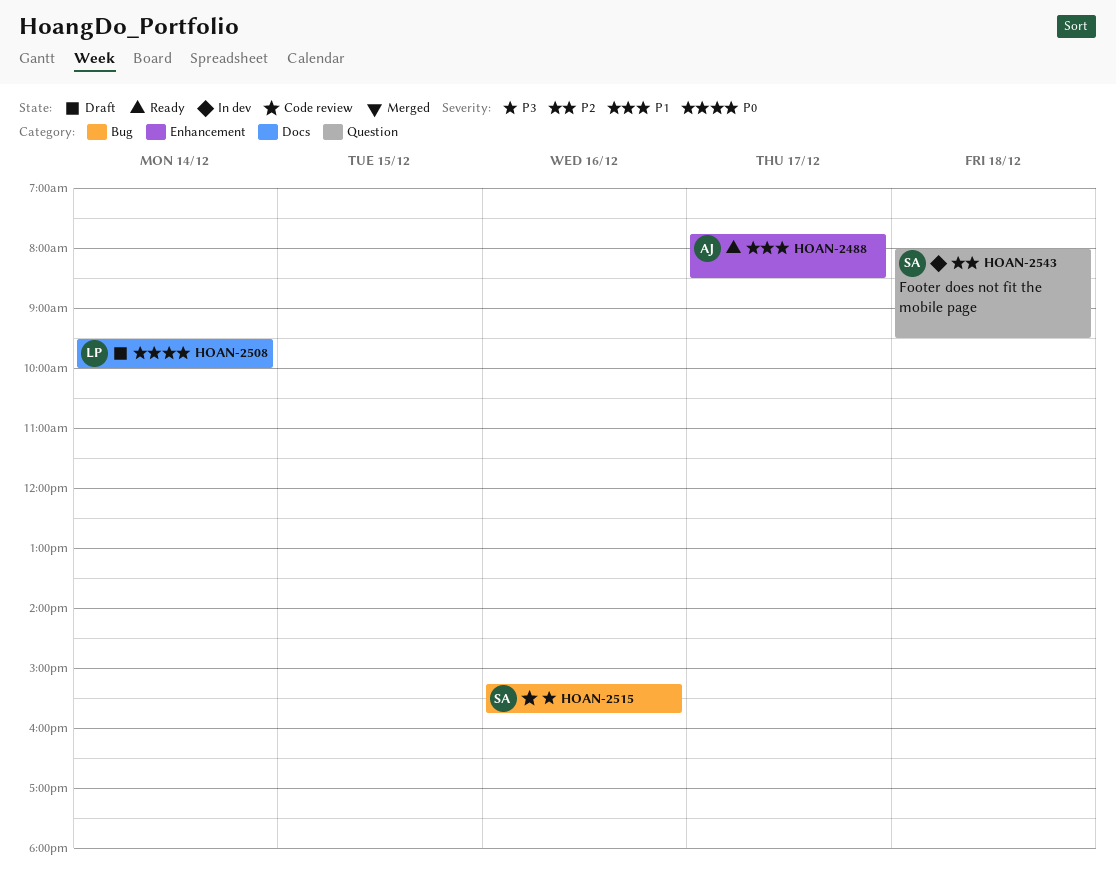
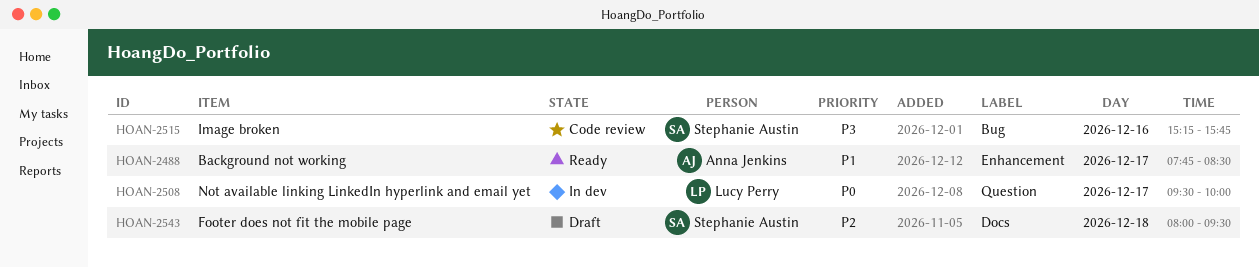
HOAN-2508, status: Draft -> In dev
HOAN-2508, label: Docs -> Question
HOAN-2508, day: Dec 14 -> Dec 17
HOAN-2543, status: In dev -> Draft
HOAN-2543, label: Question -> Docs

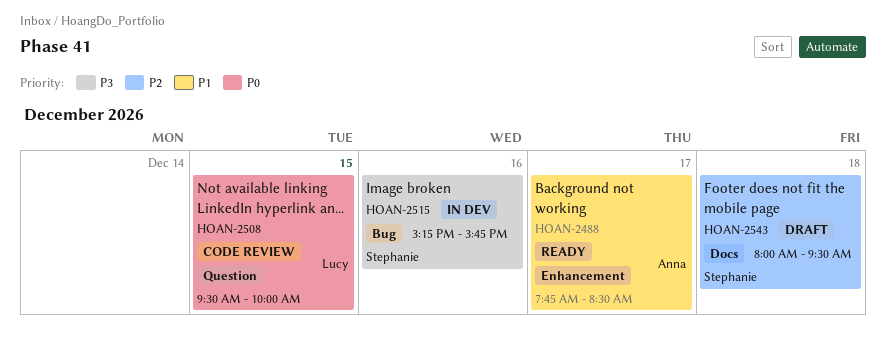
HOAN-2508, status: In dev -> Code review
HOAN-2508, day: Dec 17 -> Dec 15
HOAN-2515, status: Code review -> In dev

